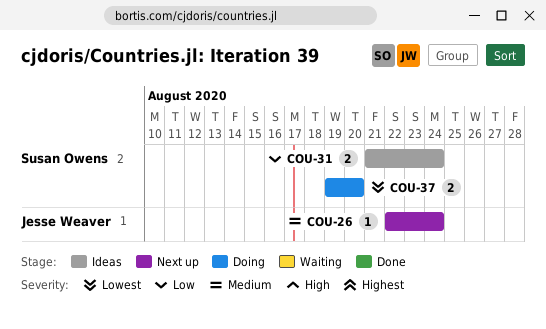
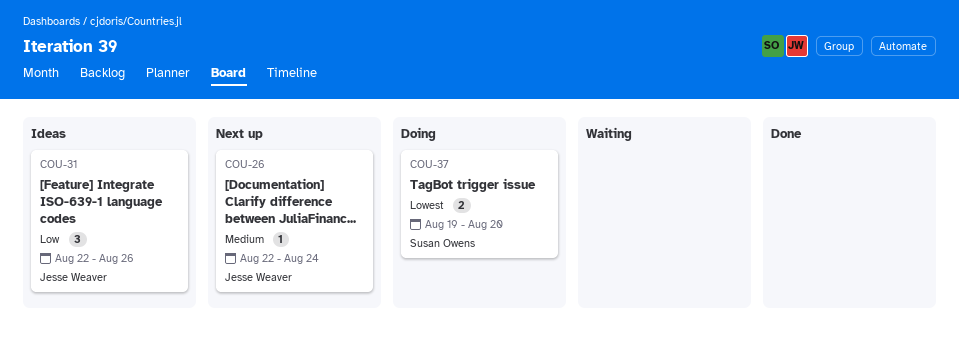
COU-31, owner: Susan Owens -> Jesse Weaver
COU-31, estimate: 2 -> 3
COU-31, start: Aug 21 -> Aug 22
COU-31, due: Aug 24 -> Aug 26

